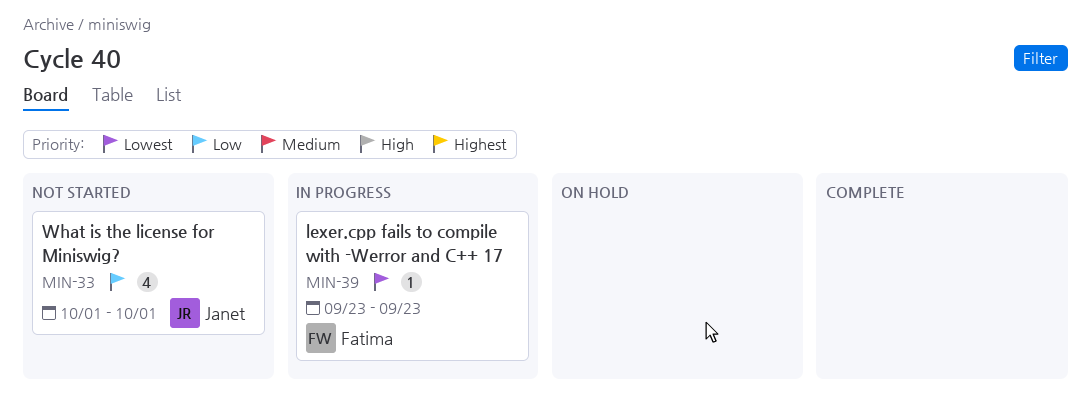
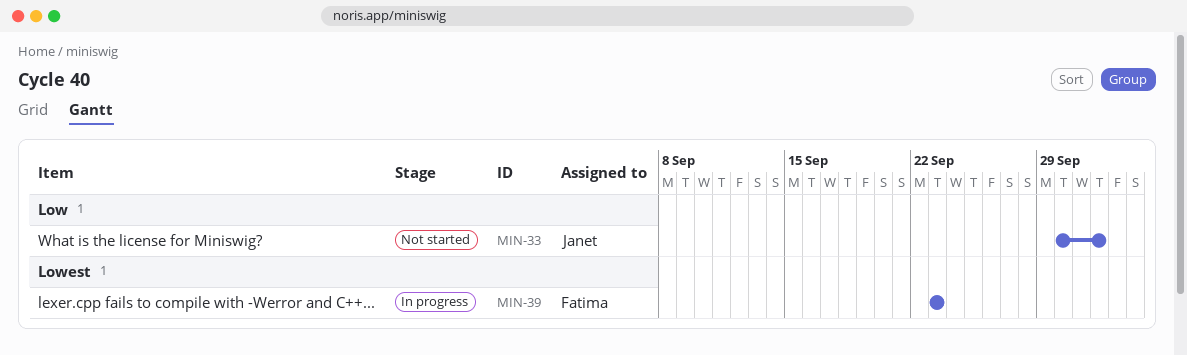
MIN-33, start: Oct 1 -> Sep 30
MIN-33, due: Oct 1 -> Oct 2

